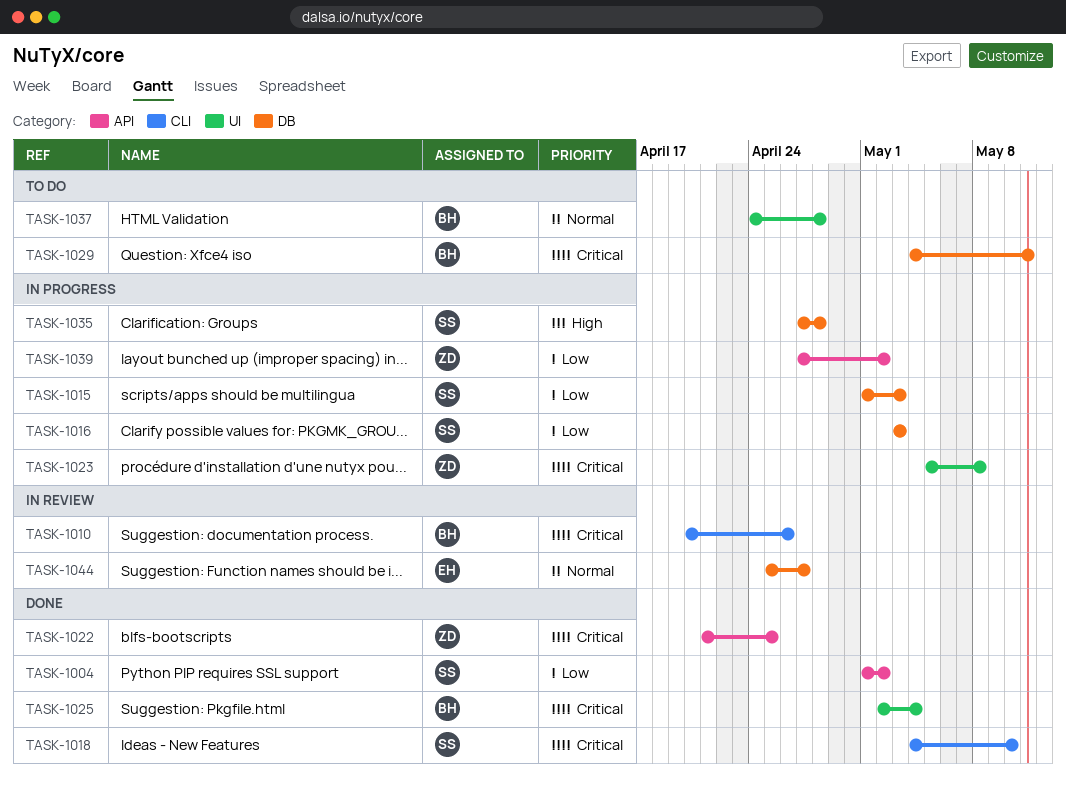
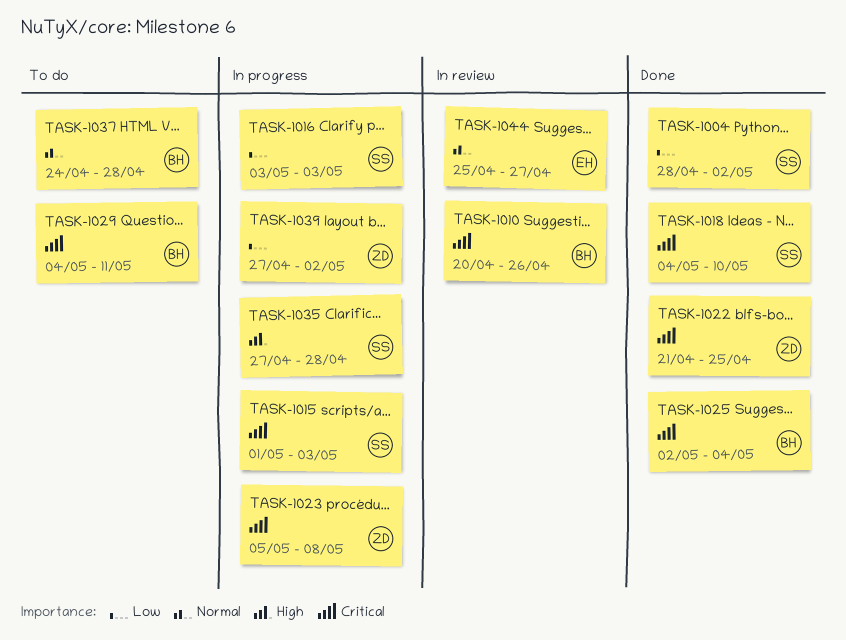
TASK-1004, start: May 1 -> Apr 28
TASK-1015, priority: Low -> Critical

